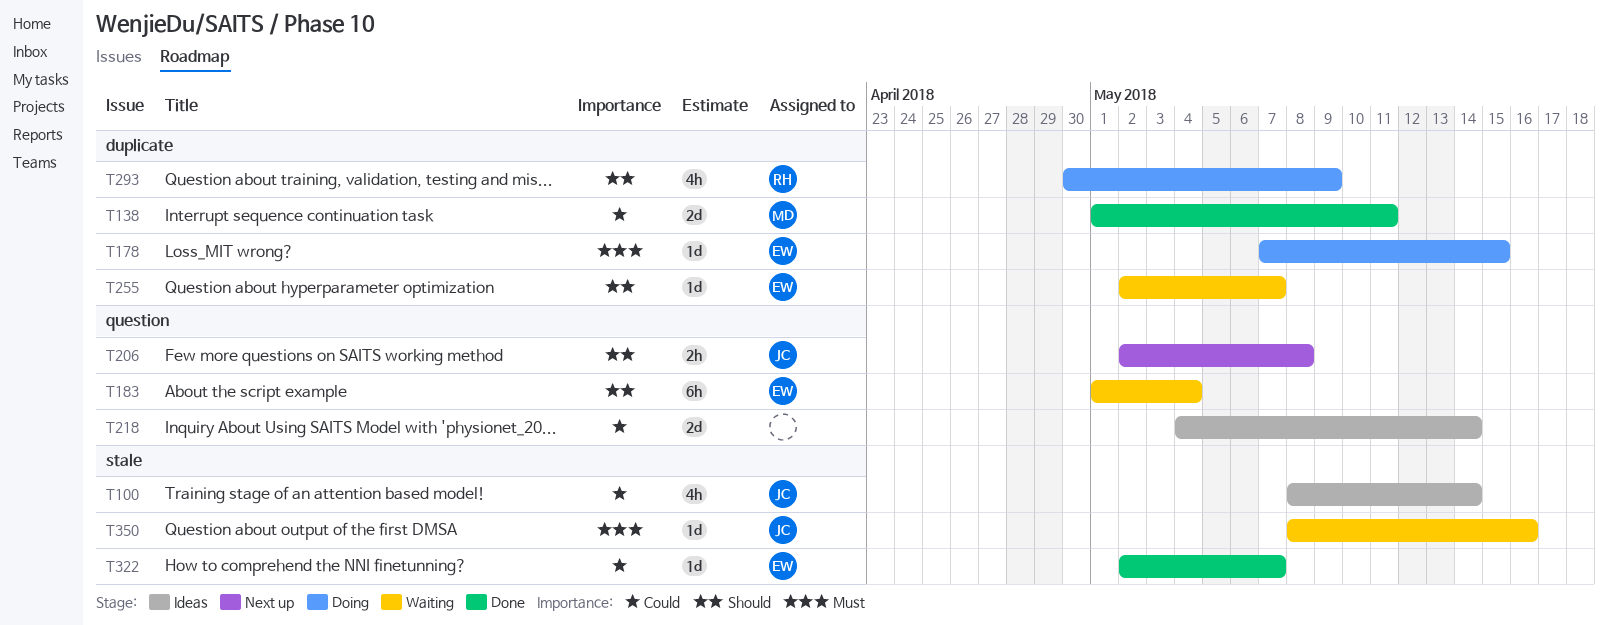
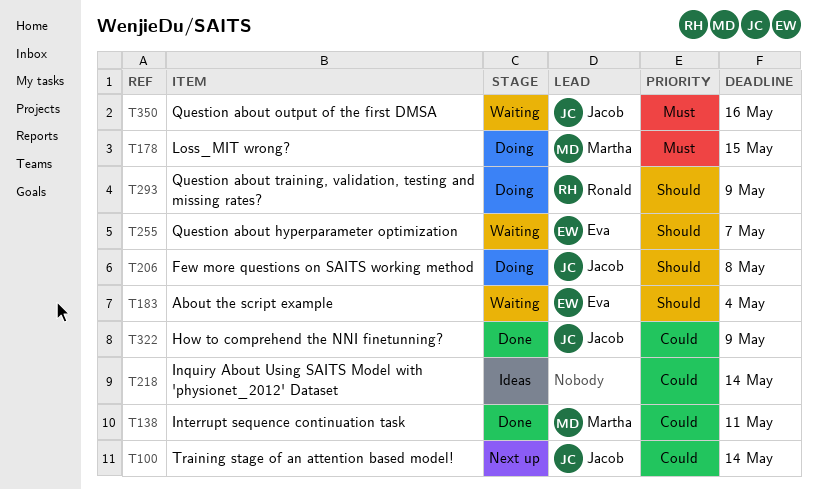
T100, status: Ideas -> Next up
T178, owner: Eva -> Martha
T206, status: Next up -> Doing
T322, owner: Eva -> Jacob
T322, due: May 7 -> May 9

